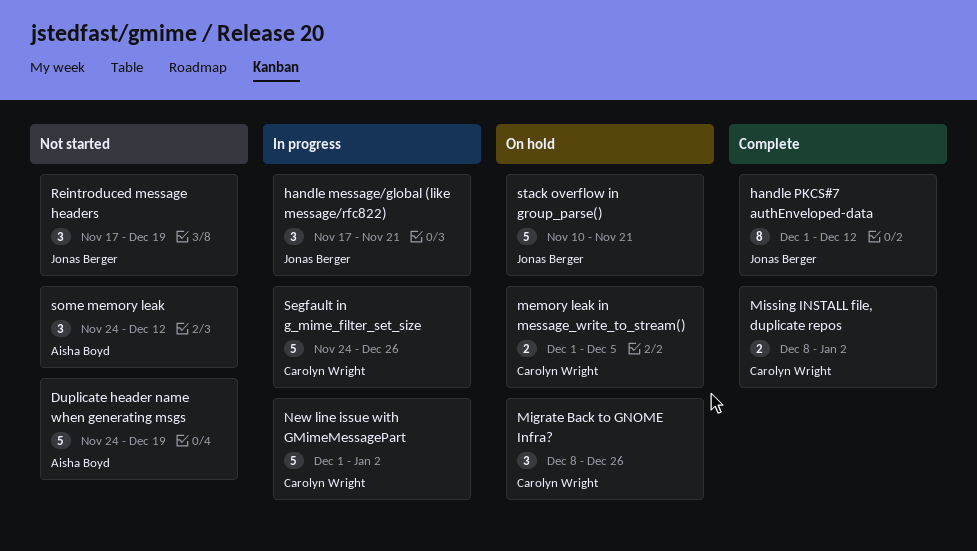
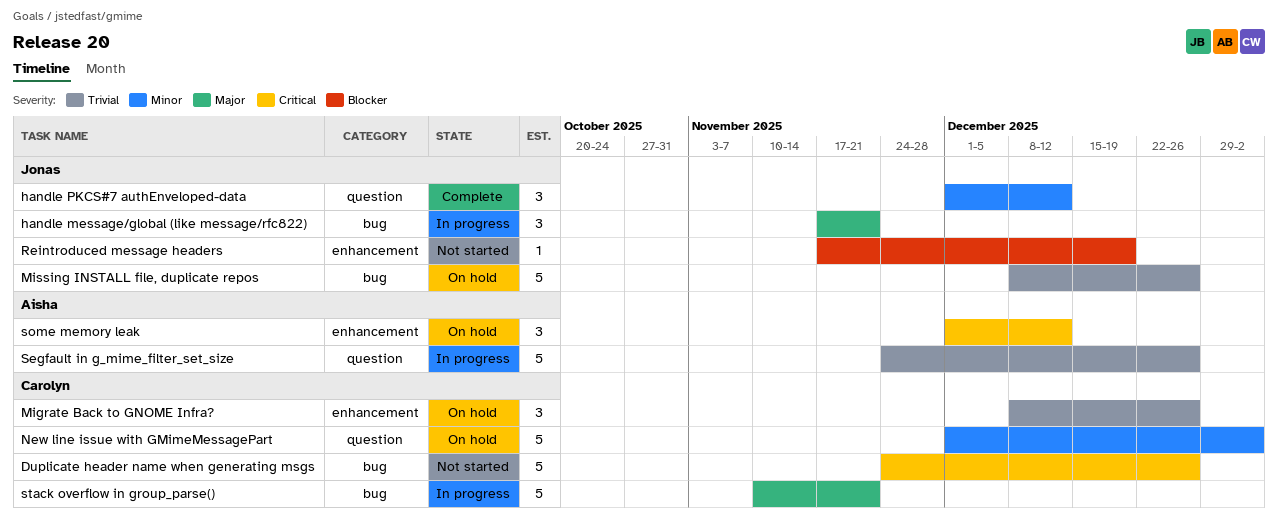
Duplicate header name when generating msgs, owner: Aisha Boyd -> Carolyn Wright
Duplicate header name when generating msgs, due: Dec 19 -> Dec 26
handle PKCS#7 authEnveloped-data, estimate: 8 -> 3
memory leak in message_write_to_stream(): present -> none
Missing INSTALL file, duplicate repos, status: Complete -> On hold
Missing INSTALL file, duplicate repos, owner: Carolyn Wright -> Jonas Berger
Missing INSTALL file, duplicate repos, estimate: 2 -> 5
Missing INSTALL file, duplicate repos, due: Jan 2 -> Dec 26
New line issue with GMimeMessagePart, status: In progress -> On hold
Reintroduced message headers, estimate: 3 -> 1
Segfault in g_mime_filter_set_size, owner: Carolyn Wright -> Aisha Boyd
some memory leak, status: Not started -> On hold
some memory leak, start: Nov 24 -> Dec 1
stack overflow in group_parse(), status: On hold -> In progress
stack overflow in group_parse(), owner: Jonas Berger -> Carolyn Wright

